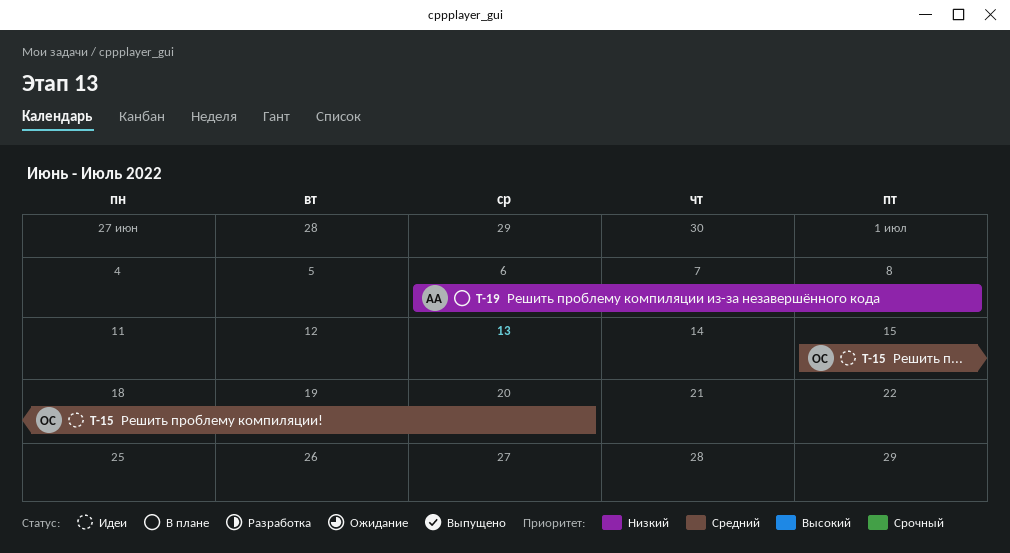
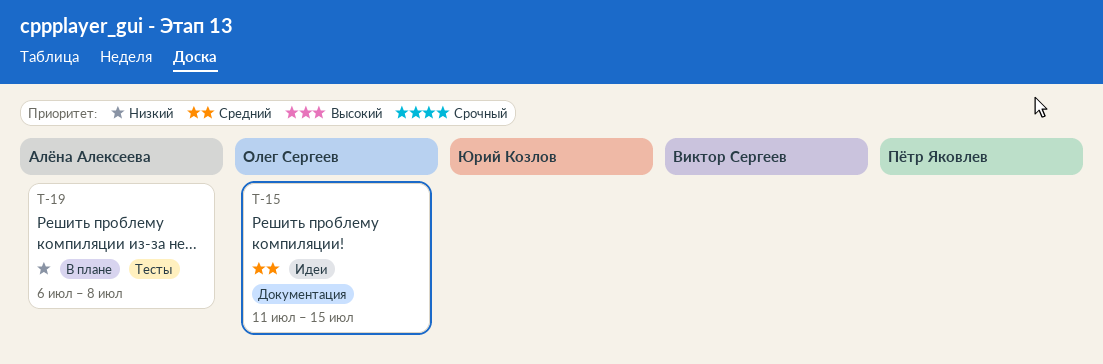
T-15, start: Jul 15 -> Jul 11
T-15, due: Jul 20 -> Jul 15

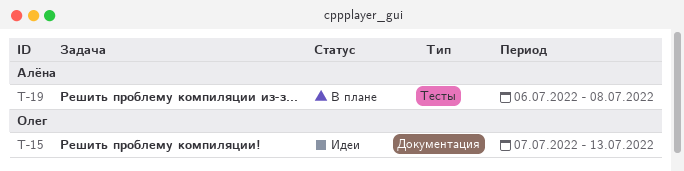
T-15, start: Jul 11 -> Jul 7
T-15, due: Jul 15 -> Jul 13

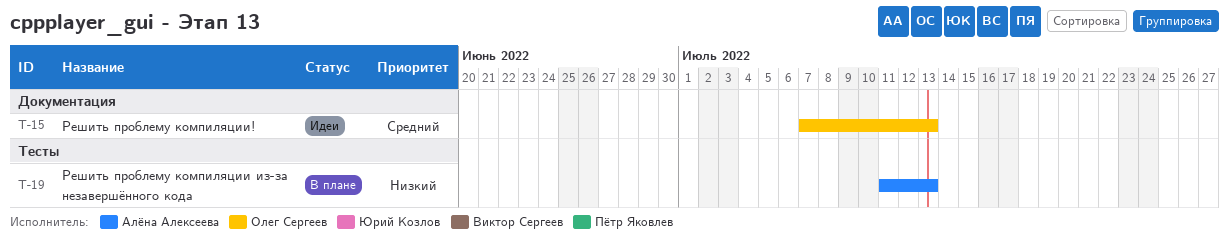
T-19, start: Jul 6 -> Jul 11
T-19, due: Jul 8 -> Jul 13

